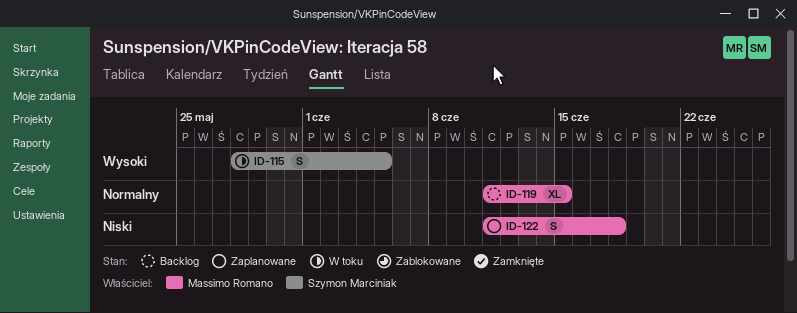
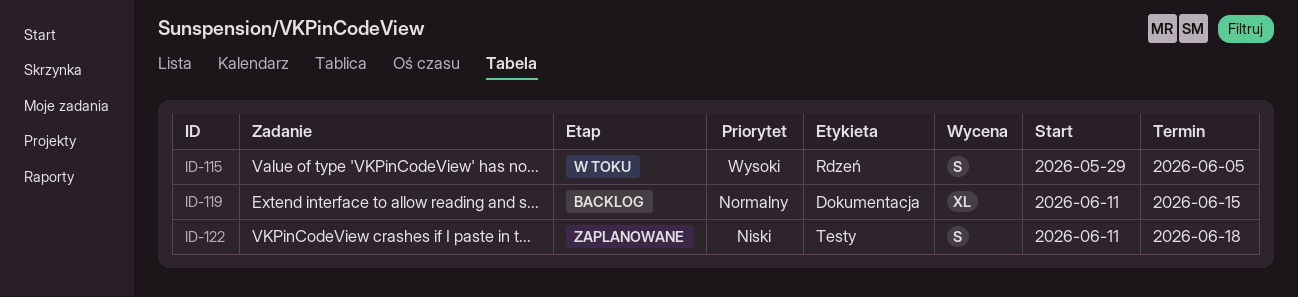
ID-115, start: May 28 -> May 29

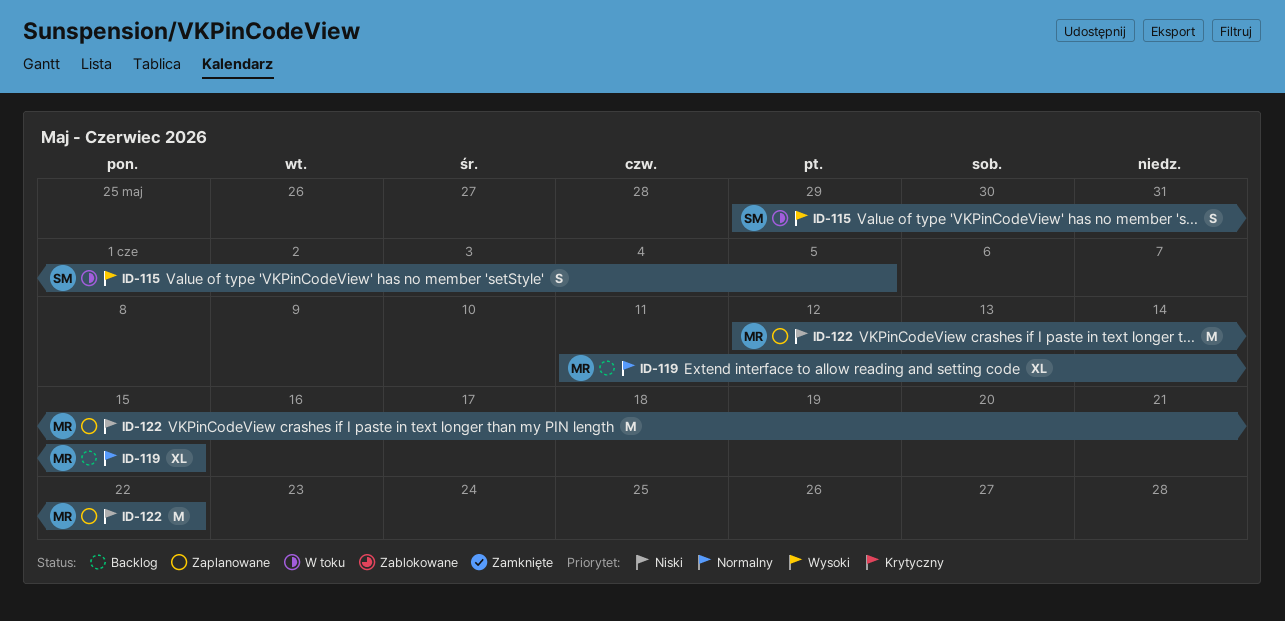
ID-122, estimate: S -> M
ID-122, start: Jun 11 -> Jun 12
ID-122, due: Jun 18 -> Jun 22

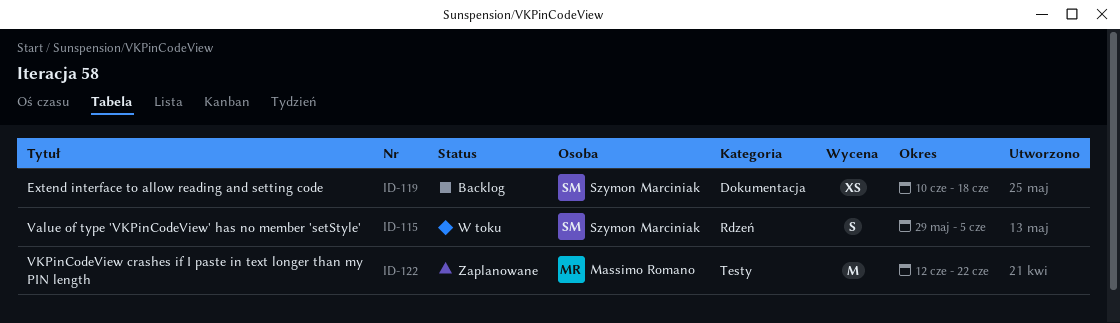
ID-119, owner: Massimo Romano -> Szymon Marciniak
ID-119, estimate: XL -> XS
ID-119, start: Jun 11 -> Jun 10
ID-119, due: Jun 15 -> Jun 18

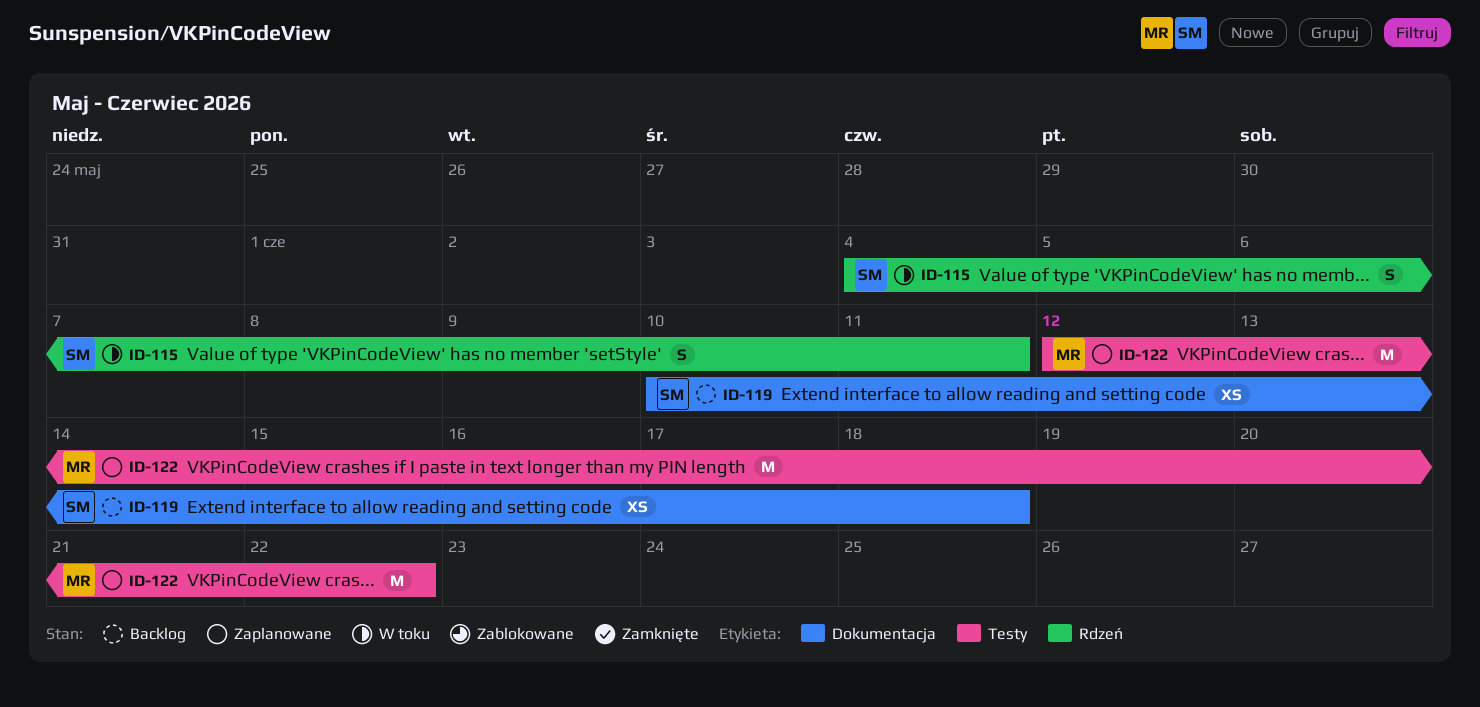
ID-115, start: May 29 -> Jun 4
ID-115, due: Jun 5 -> Jun 11

